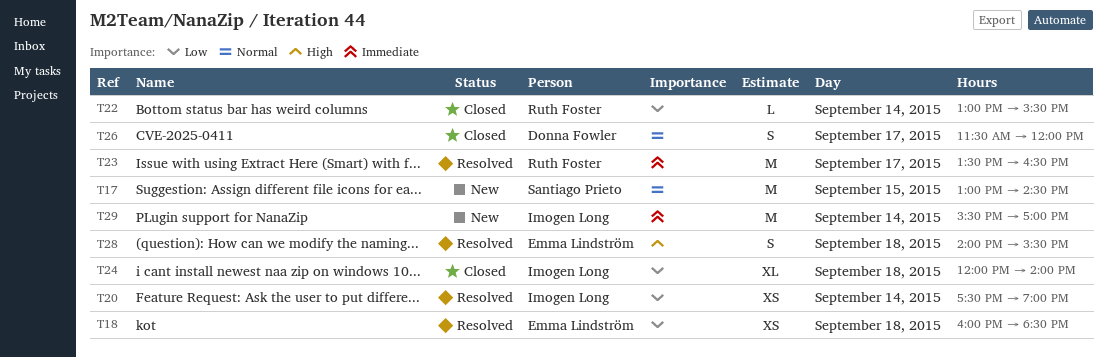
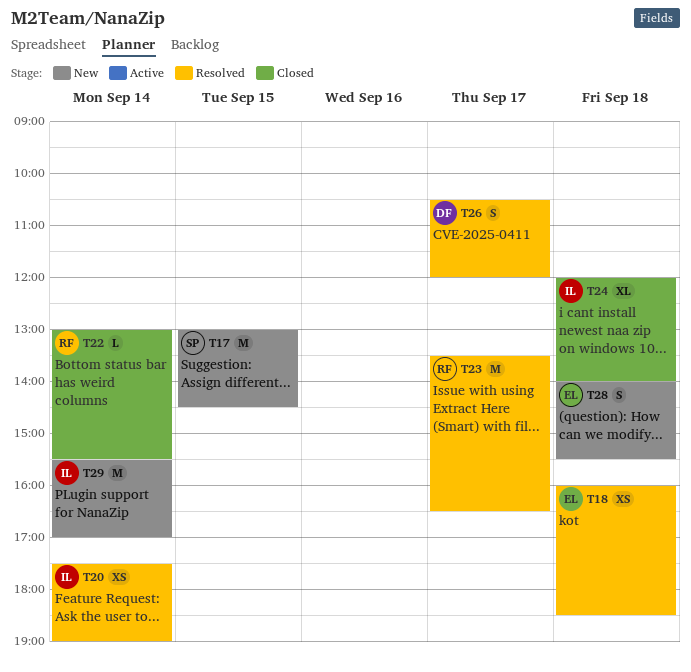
T26, status: Closed -> Resolved
T26, begins: 11:30 -> 10:30
T28, status: Resolved -> New

